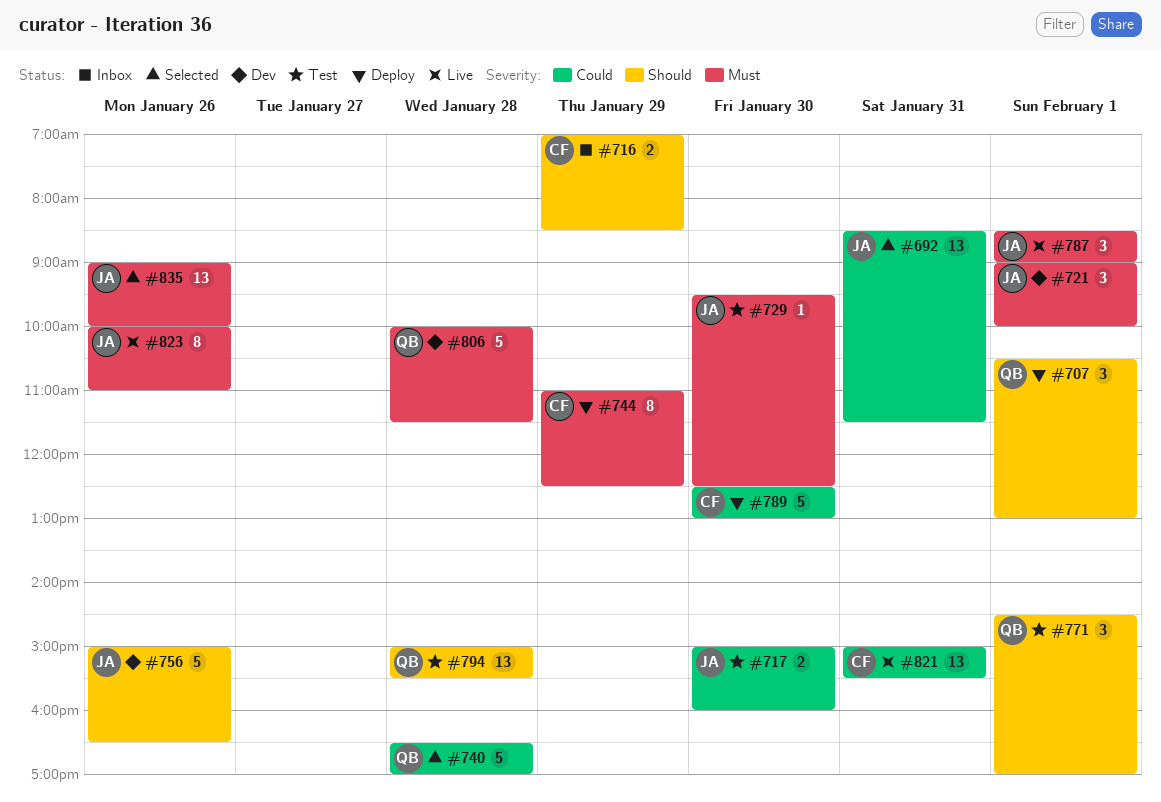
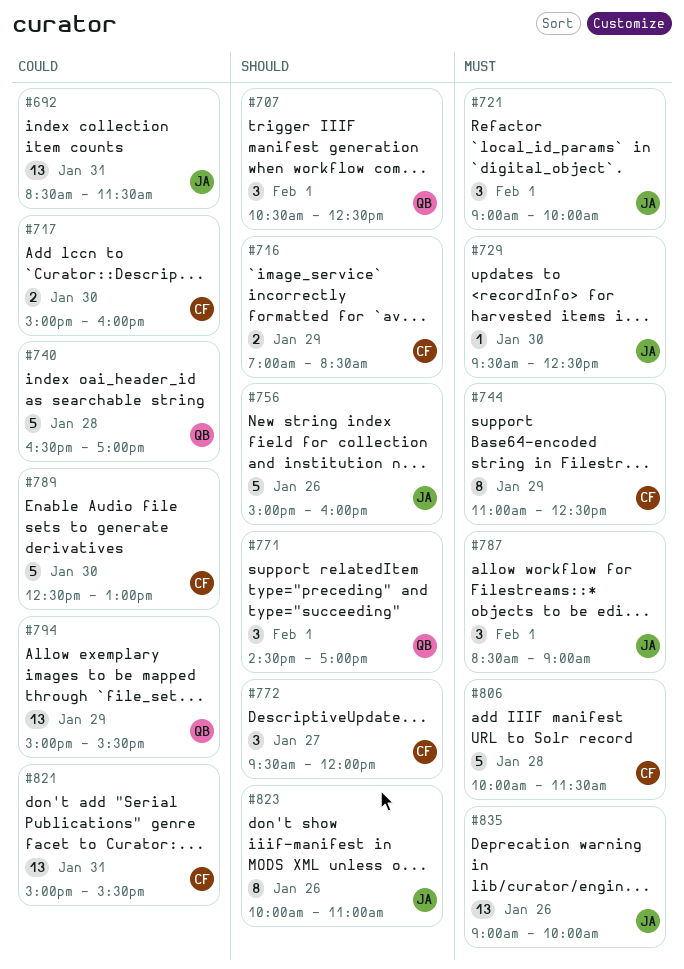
#707, ends: 13:00 -> 12:30
#717, owner: JA -> CF
#756, ends: 16:30 -> 16:00
#772: none -> present
#794, priority: Should -> Could
#794, day: Jan 28 -> Jan 29
#806, owner: QB -> CF
#823, priority: Must -> Should

